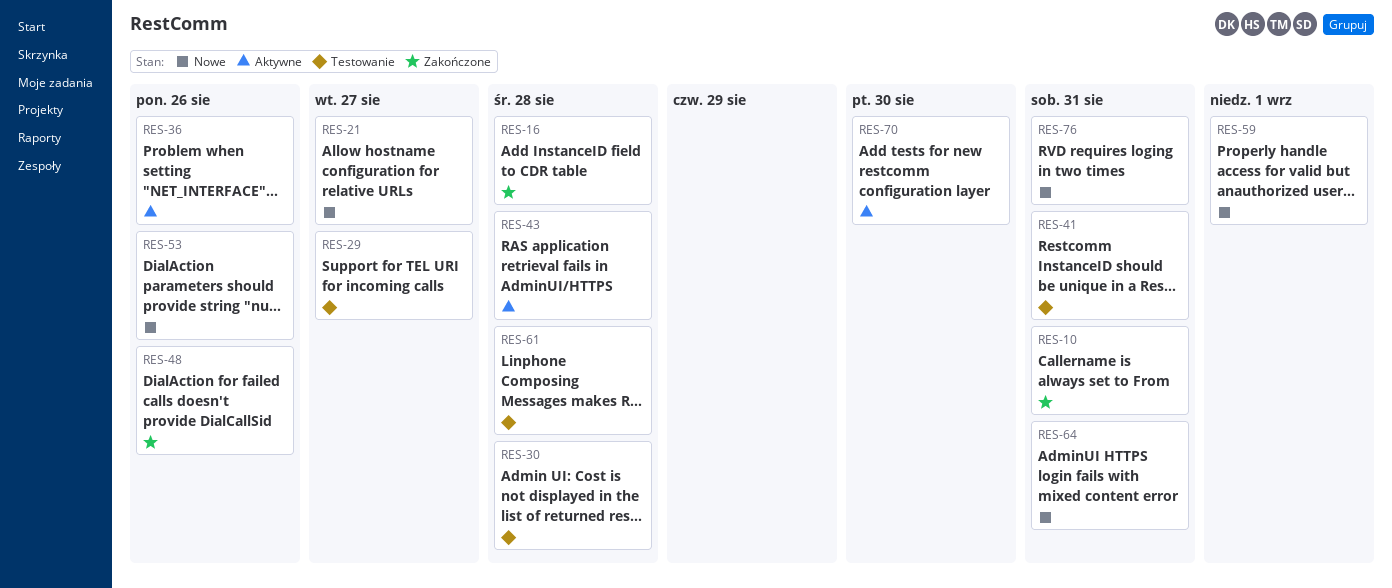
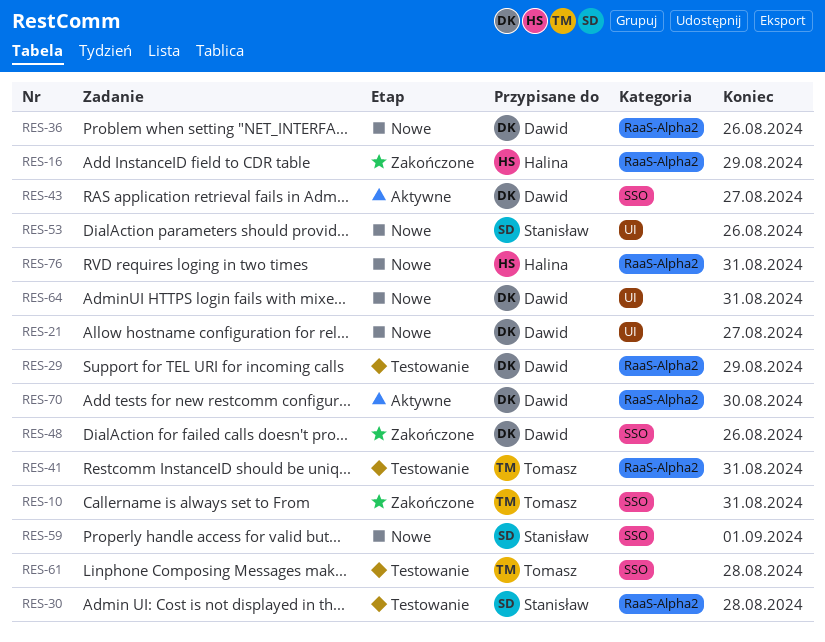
RES-16, due: Aug 28 -> Aug 29
RES-29, due: Aug 27 -> Aug 29
RES-36, status: Aktywne -> Nowe
RES-43, due: Aug 28 -> Aug 27

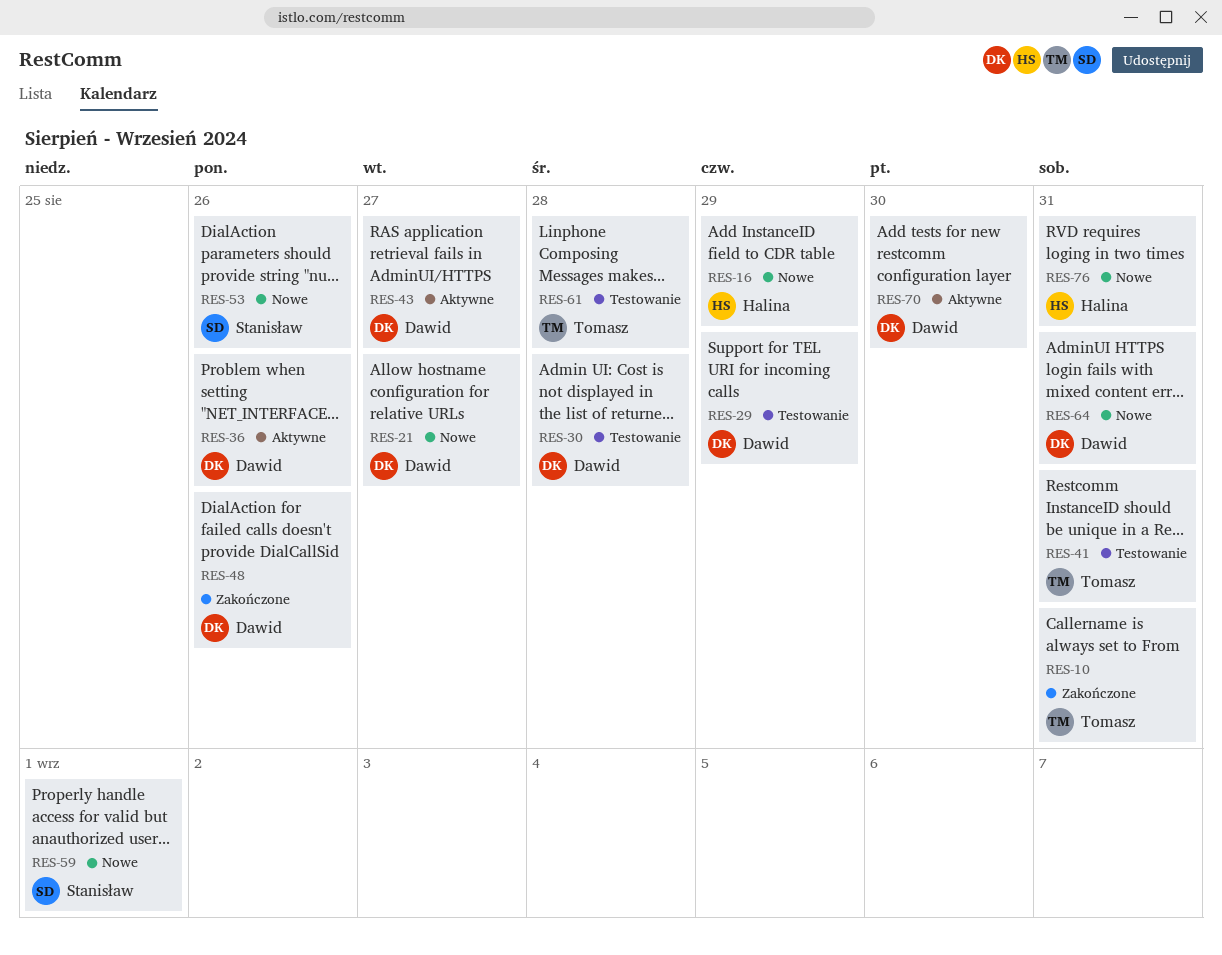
RES-16, status: Zakończone -> Nowe
RES-30, owner: Stanisław -> Dawid
RES-36, status: Nowe -> Aktywne

